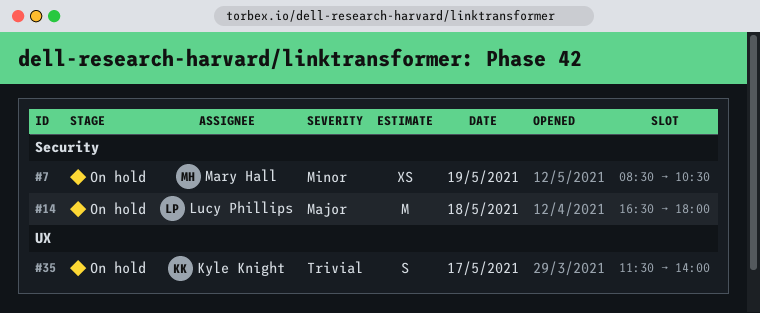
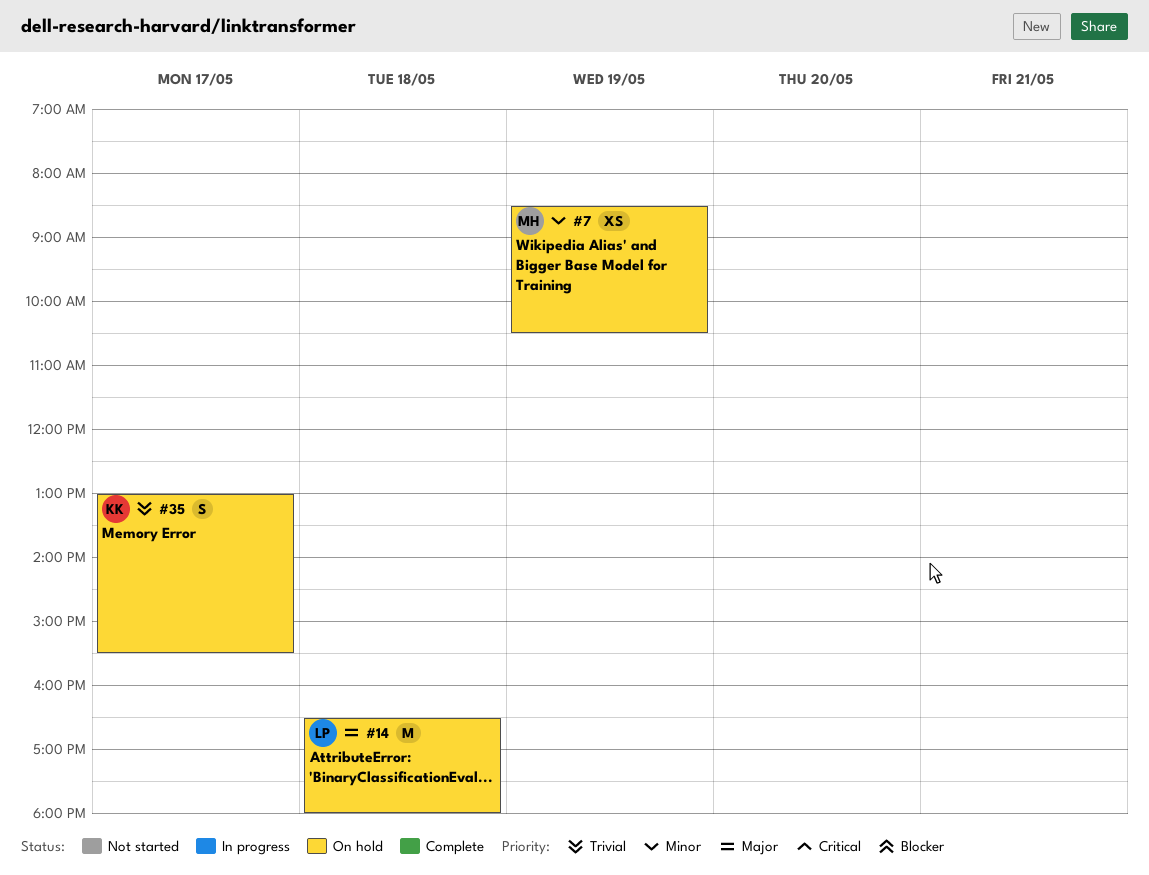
#35, begins: 11:30 -> 13:00
#35, ends: 14:00 -> 15:30

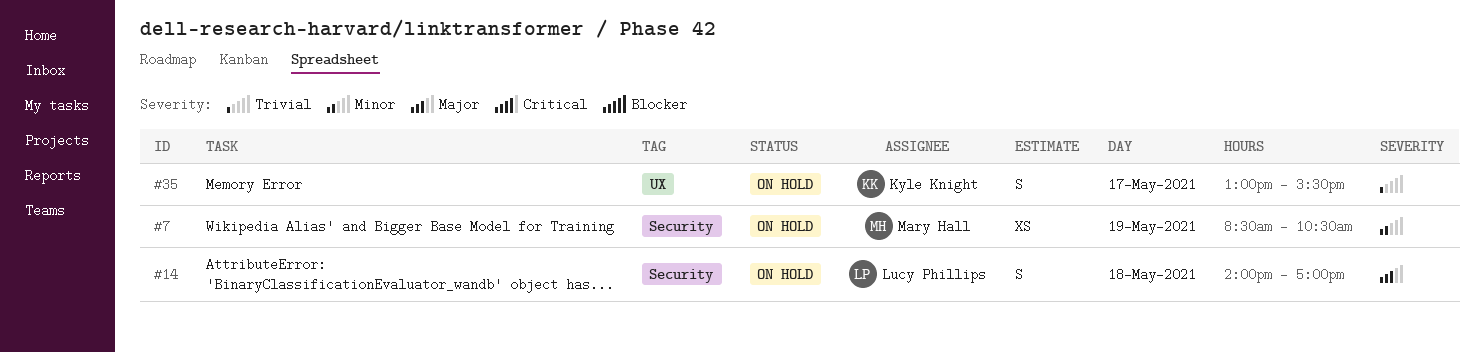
#14, estimate: M -> S
#14, begins: 16:30 -> 14:00
#14, ends: 18:00 -> 17:00

